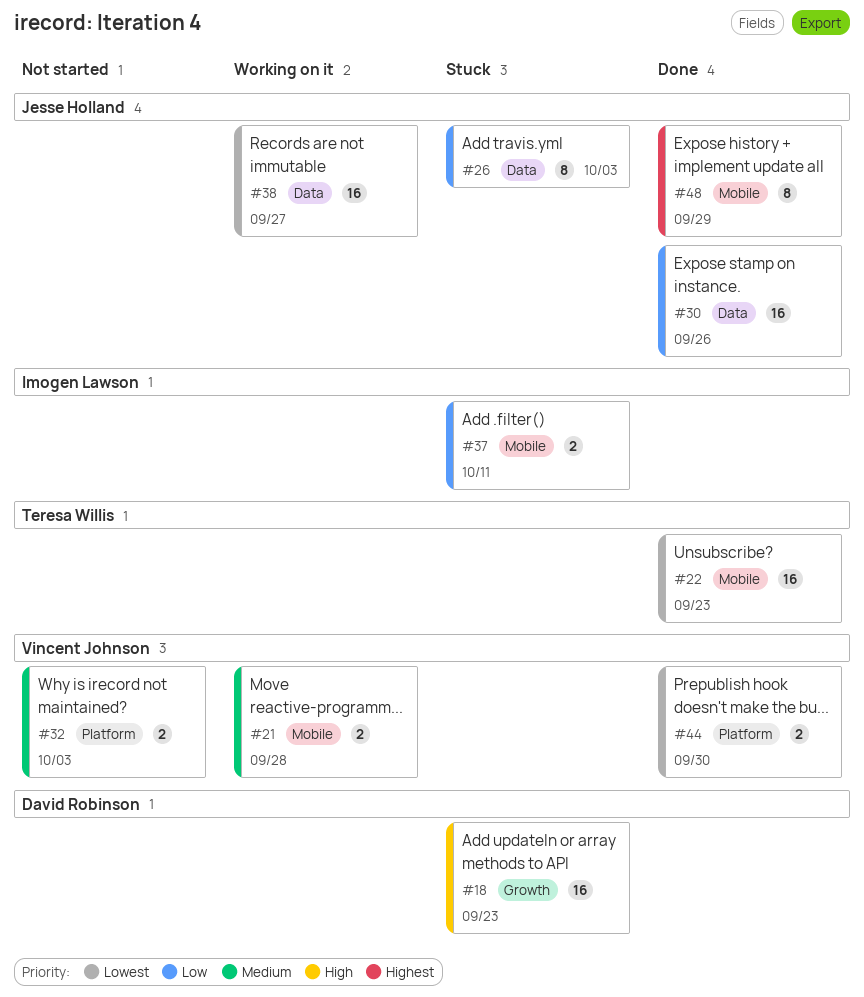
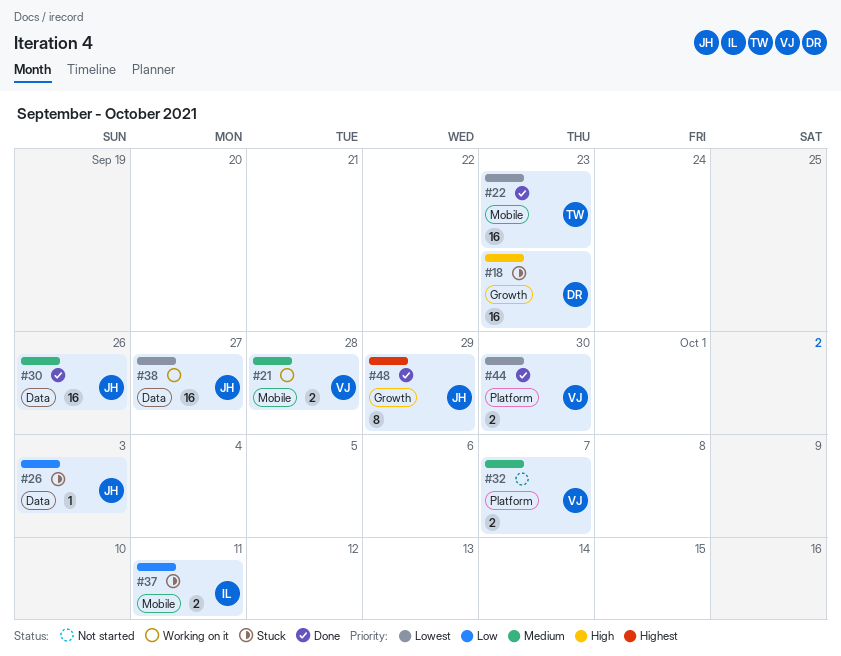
#26, estimate: 8 -> 1
#30, priority: Low -> Medium
#32, due: Oct 3 -> Oct 7
#48, label: Mobile -> Growth

